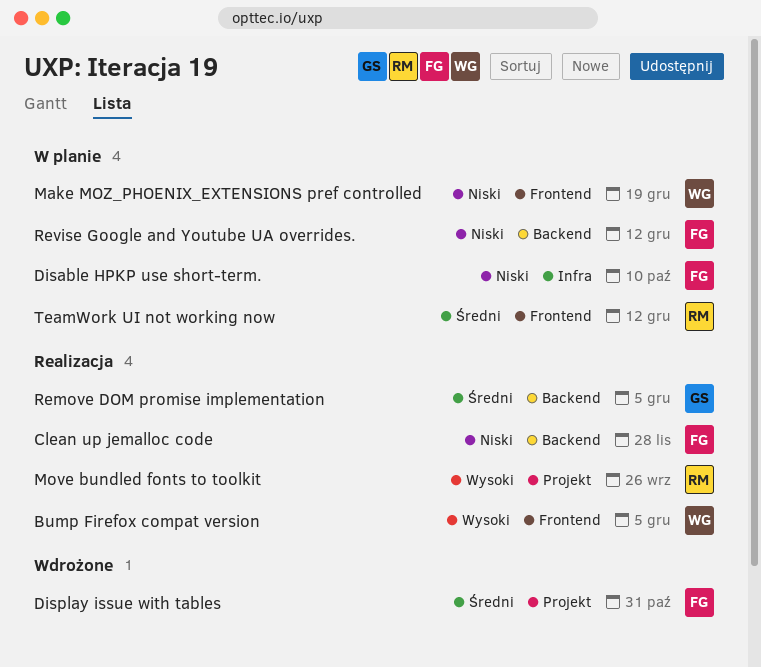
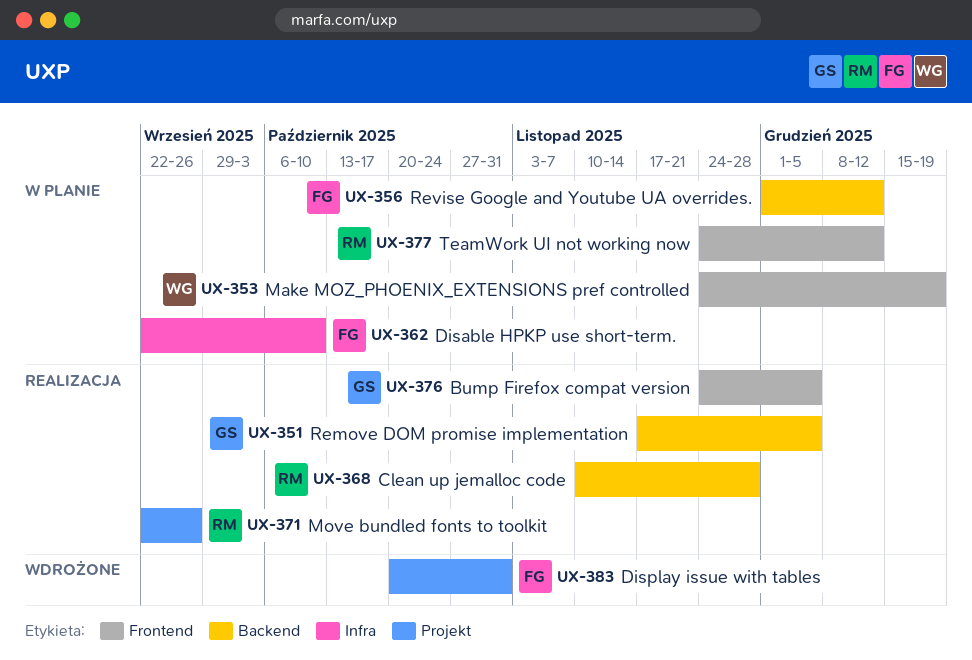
Bump Firefox compat version, owner: WG -> GS
Clean up jemalloc code, owner: FG -> RM

